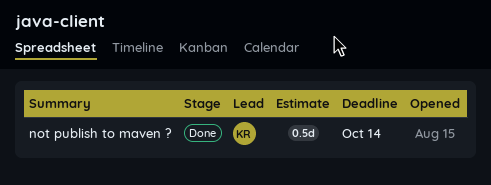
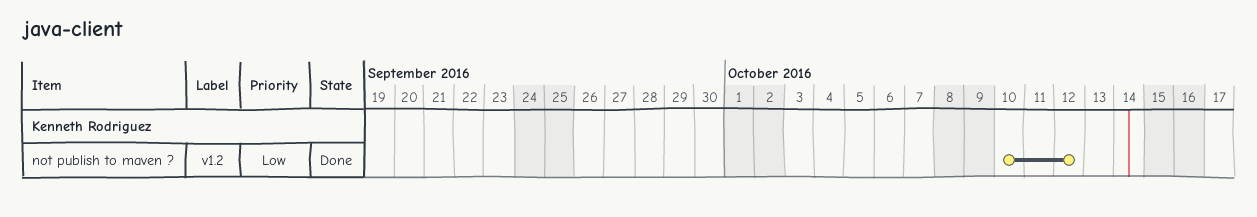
not publish to maven ?, due: Oct 14 -> Oct 12

